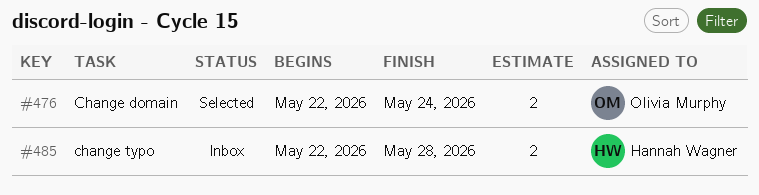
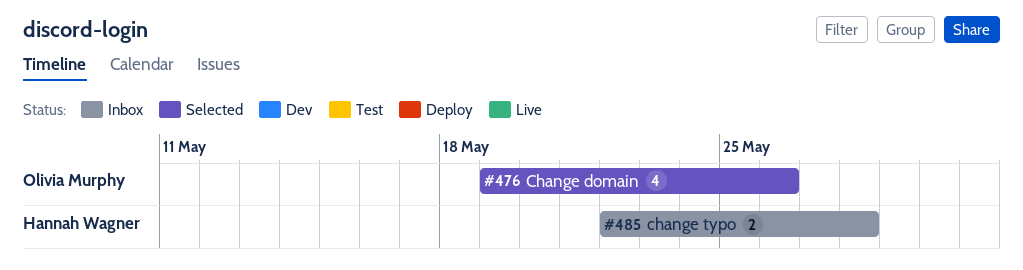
#476, estimate: 2 -> 4
#476, start: May 22 -> May 19
#476, due: May 24 -> May 26

